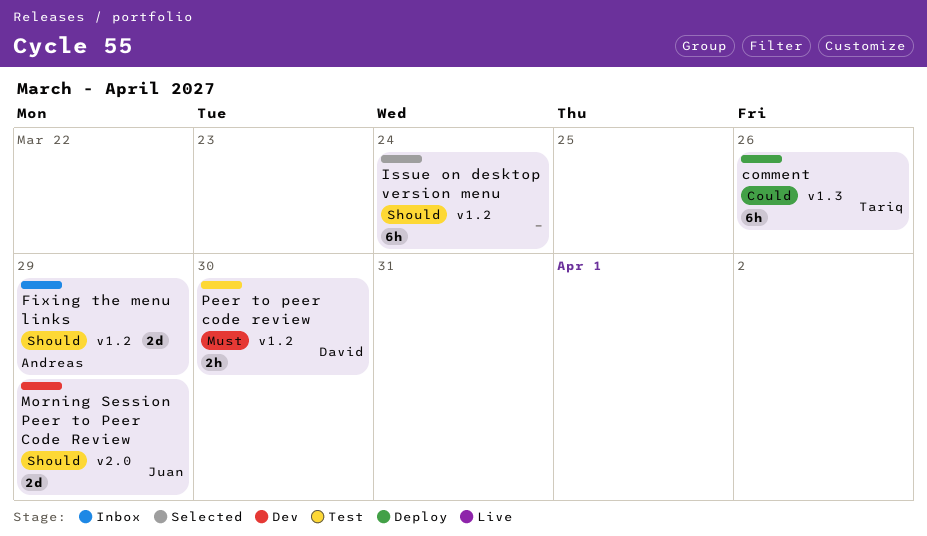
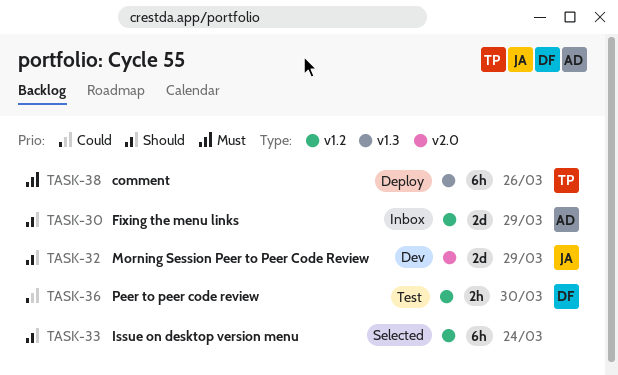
comment, priority: Could -> Must
Peer to peer code review, priority: Must -> Could

